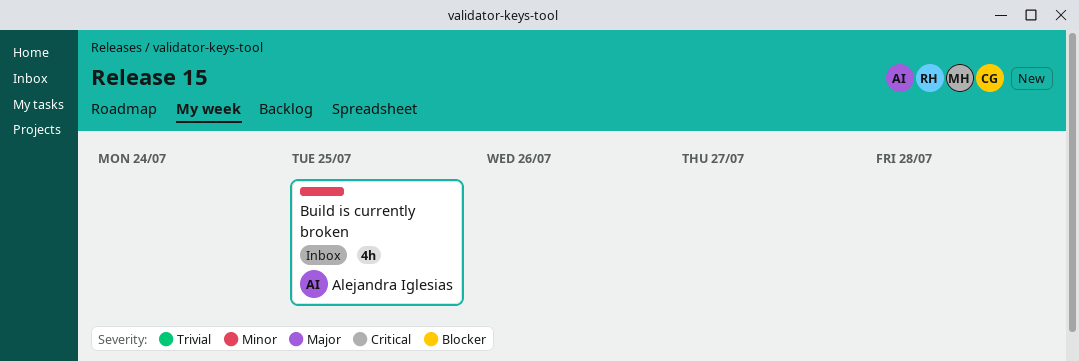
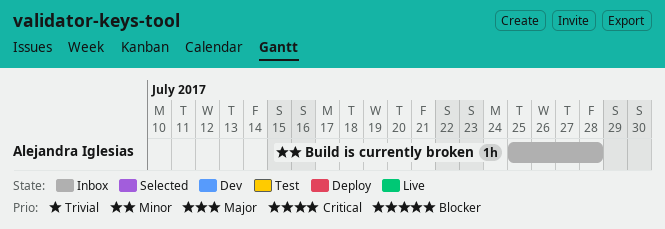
Build is currently broken, estimate: 4h -> 1h
Build is currently broken, due: Jul 25 -> Jul 28

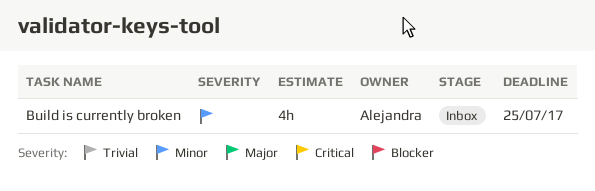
Build is currently broken, estimate: 1h -> 4h
Build is currently broken, due: Jul 28 -> Jul 25

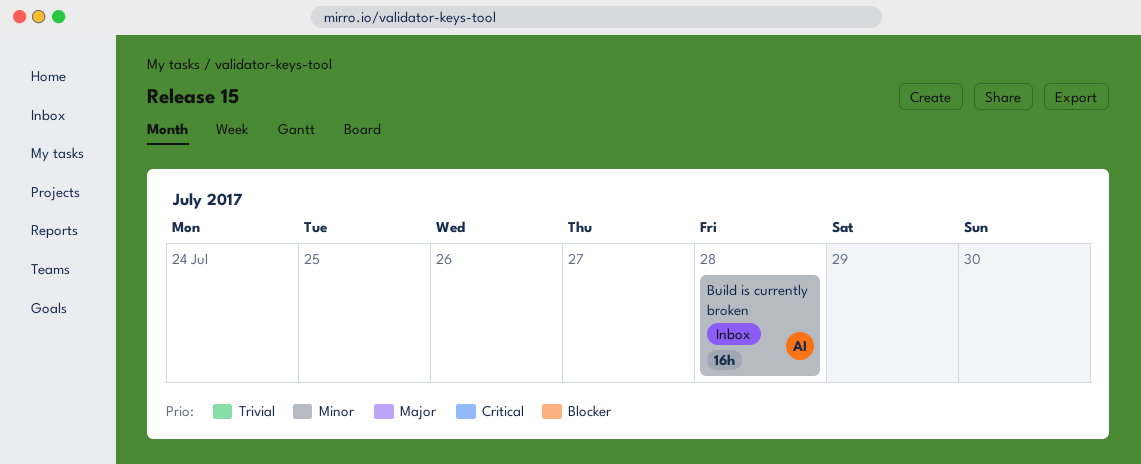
Build is currently broken, estimate: 4h -> 16h
Build is currently broken, due: Jul 25 -> Jul 28

